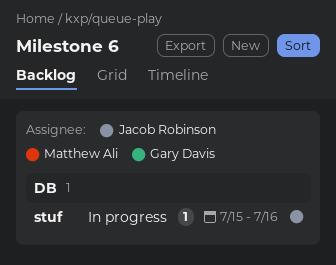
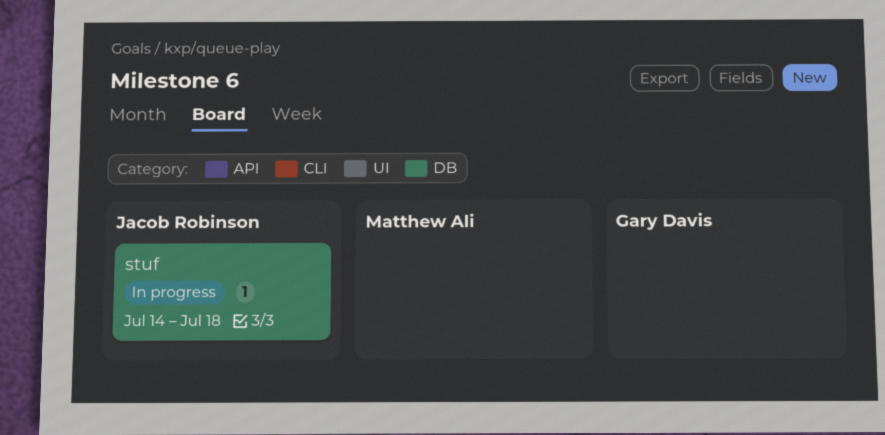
stuf, start: Jul 15 -> Jul 14
stuf, due: Jul 16 -> Jul 18

